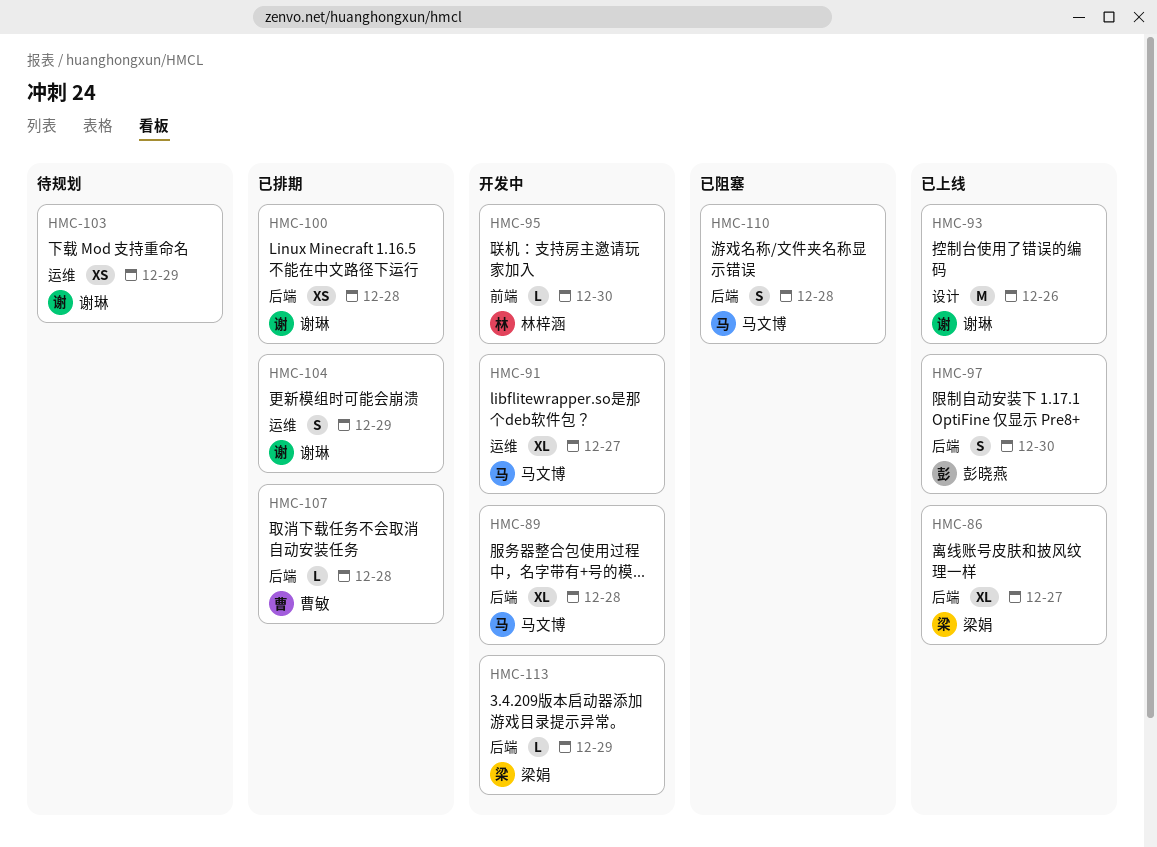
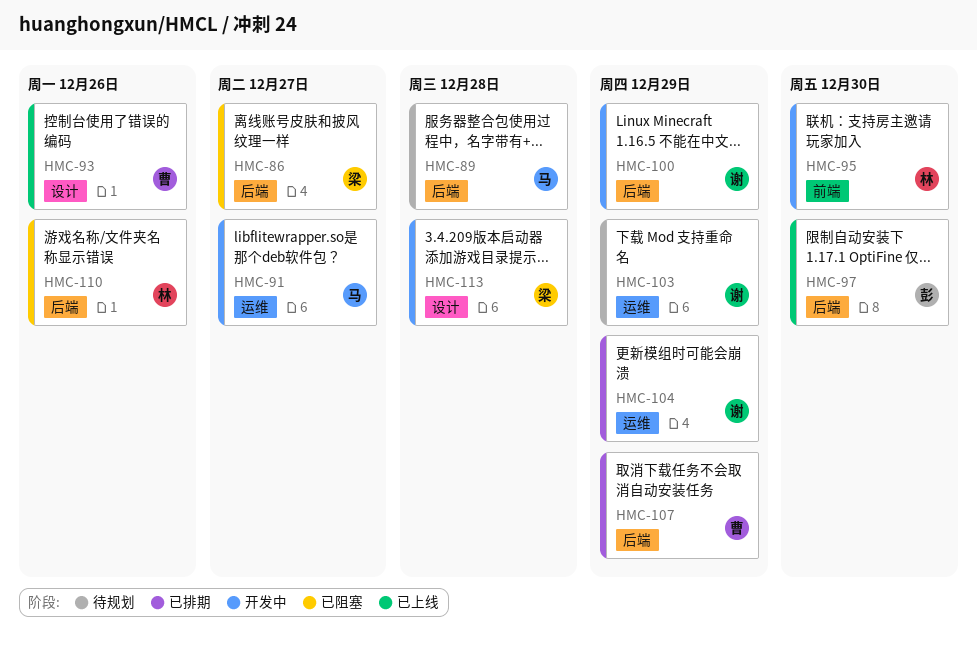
HMC-86, status: 已上线 -> 已阻塞
HMC-89, status: 开发中 -> 待规划
HMC-93, owner: 谢琳 -> 曹敏
HMC-100, status: 已排期 -> 开发中
HMC-100, due: Dec 28 -> Dec 29
HMC-107, due: Dec 28 -> Dec 29
HMC-110, owner: 马文博 -> 林梓涵
HMC-110, due: Dec 28 -> Dec 26
HMC-113, label: 后端 -> 设计
HMC-113, due: Dec 29 -> Dec 28

